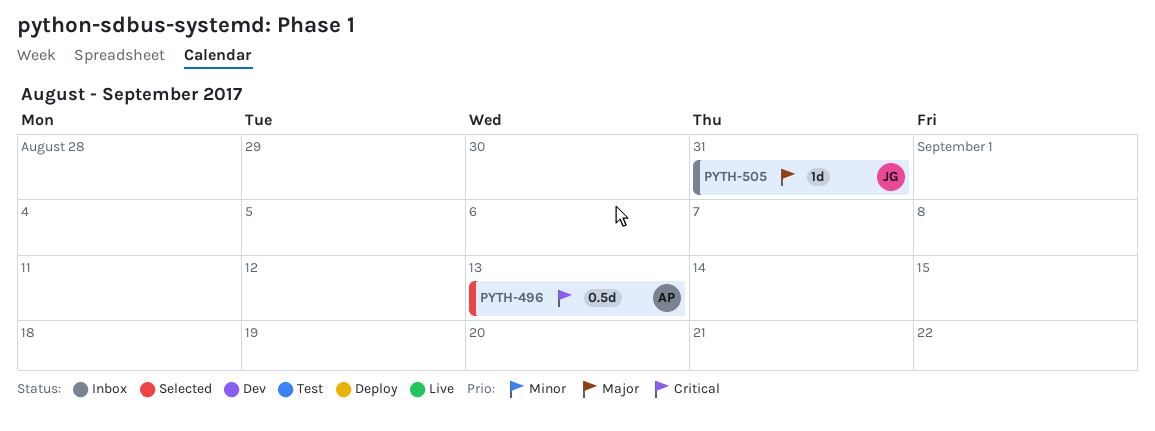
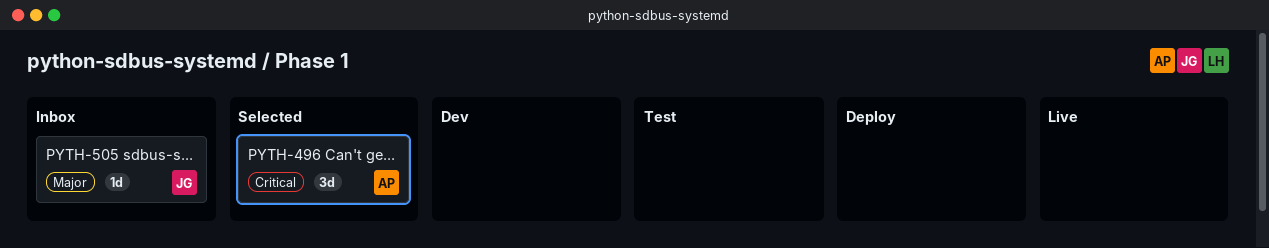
PYTH-496, estimate: 0.5d -> 3d

